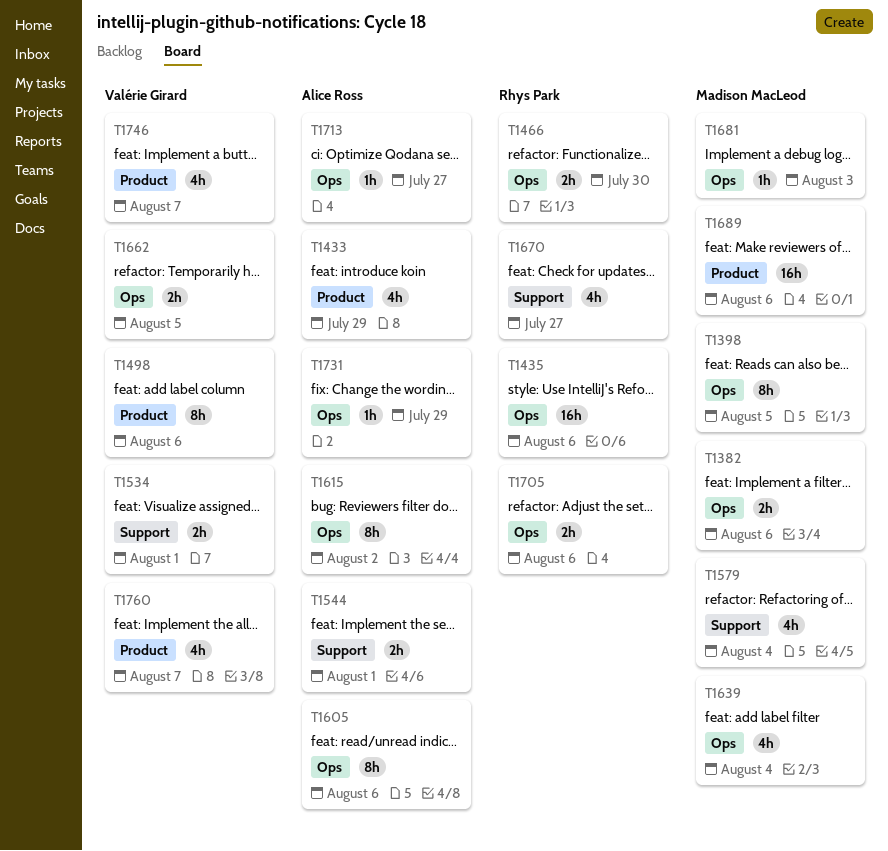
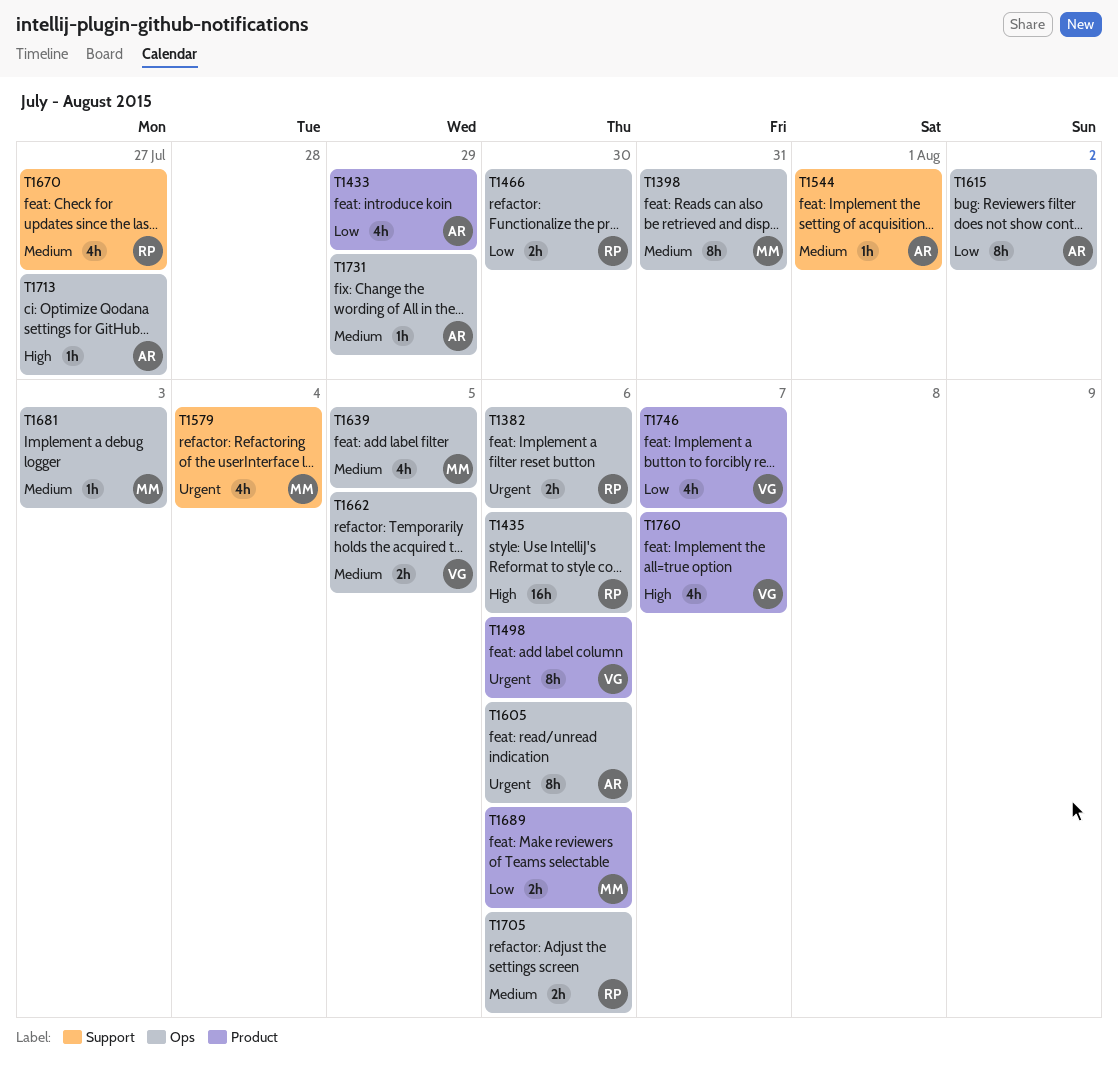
T1382, owner: Madison MacLeod -> Rhys Park
T1398, due: Aug 5 -> Jul 31
T1534: present -> none
T1544, estimate: 2h -> 1h
T1639, due: Aug 4 -> Aug 5
T1689, estimate: 16h -> 2h

